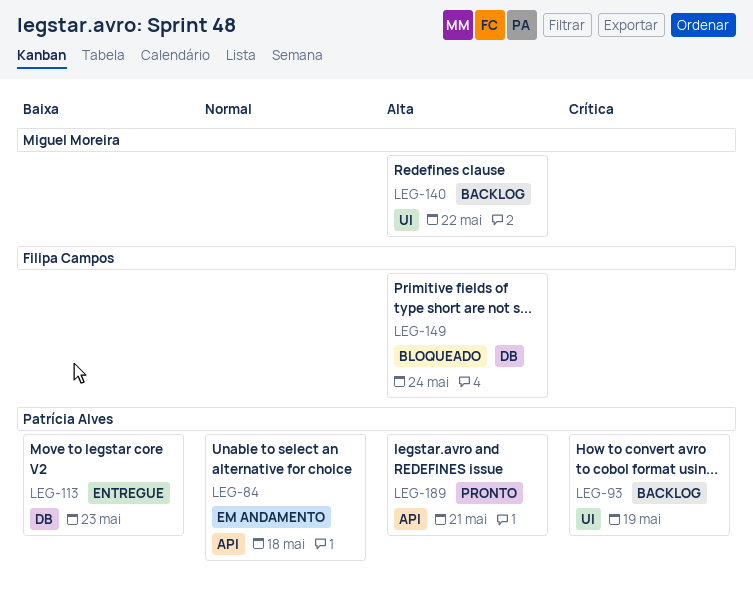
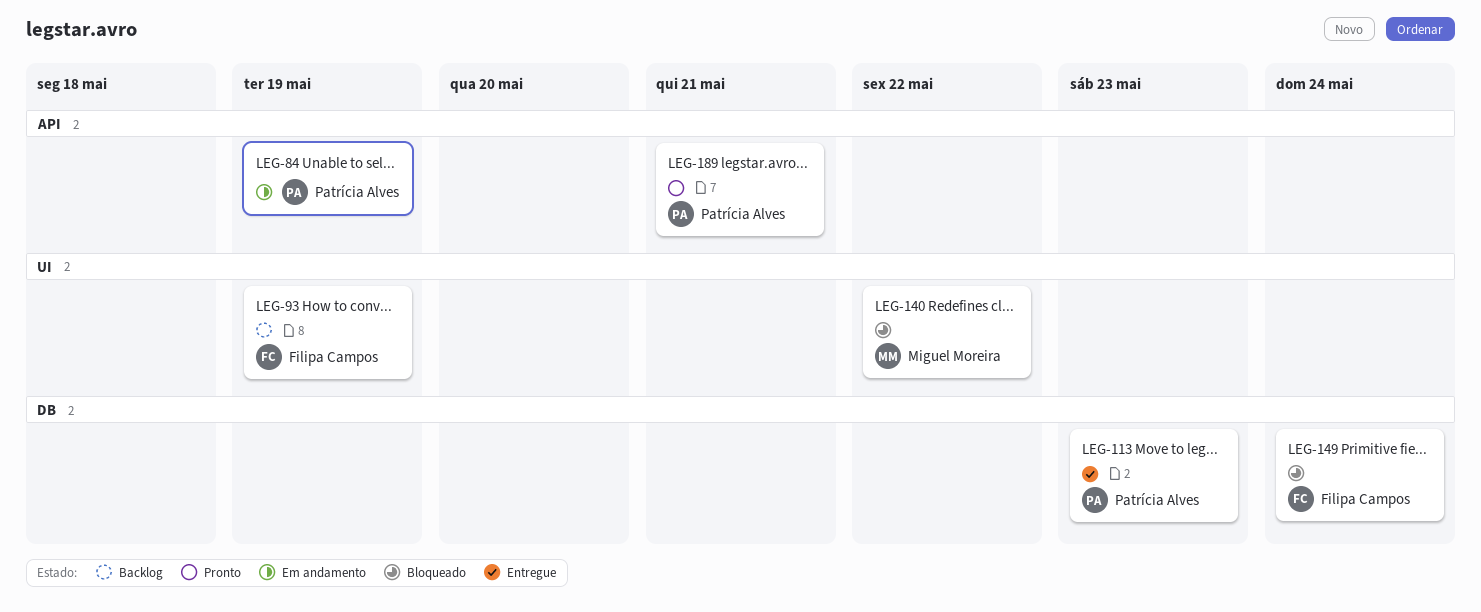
LEG-84, due: May 18 -> May 19
LEG-93, owner: Patrícia Alves -> Filipa Campos
LEG-140, status: Backlog -> Bloqueado

